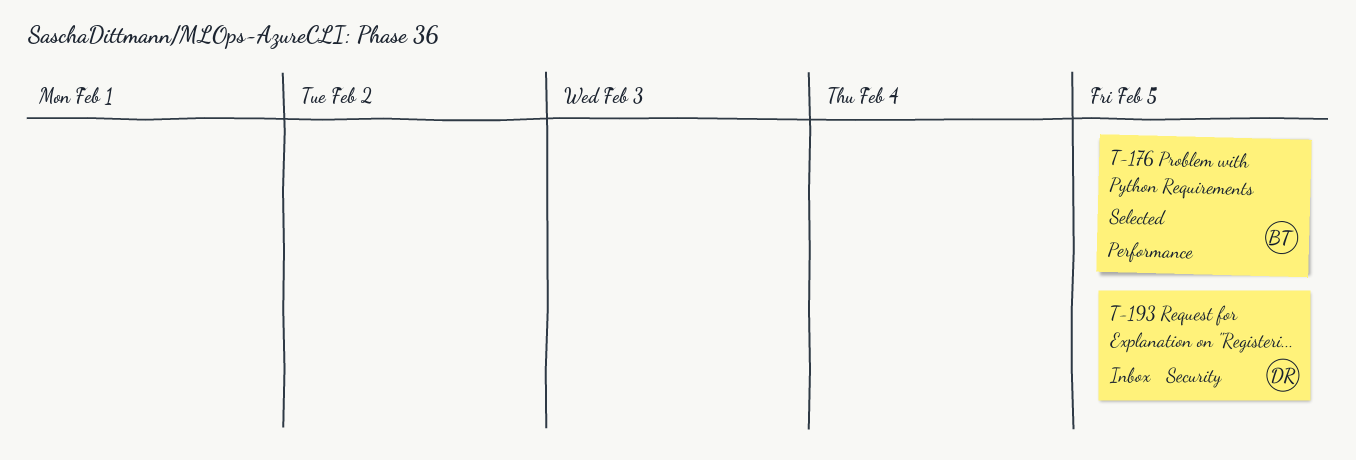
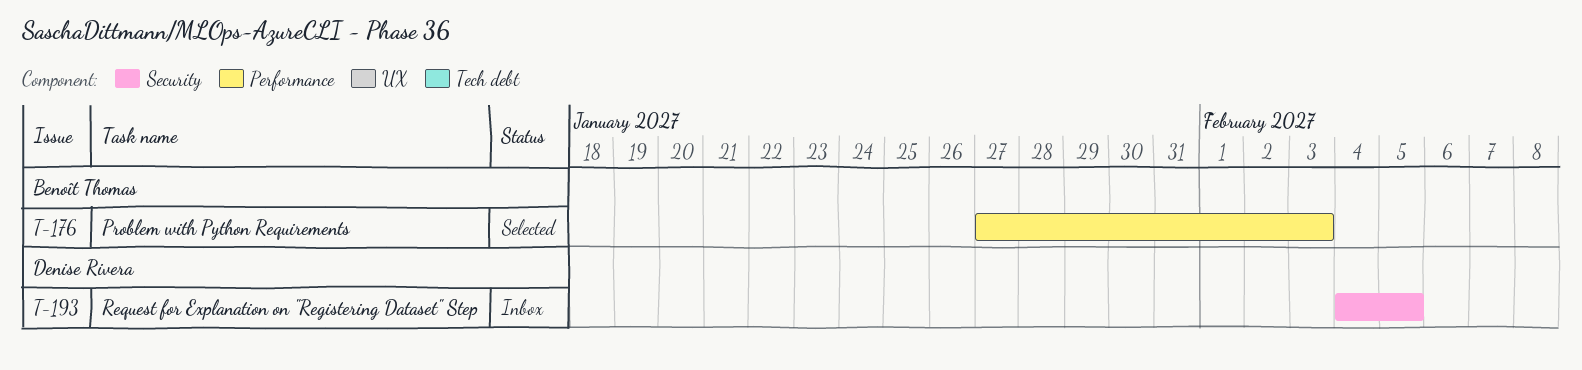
T-176, due: Feb 5 -> Feb 3

